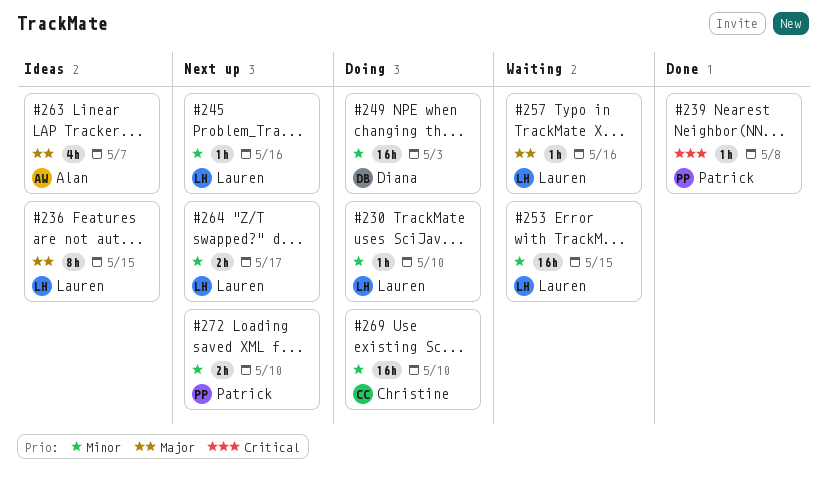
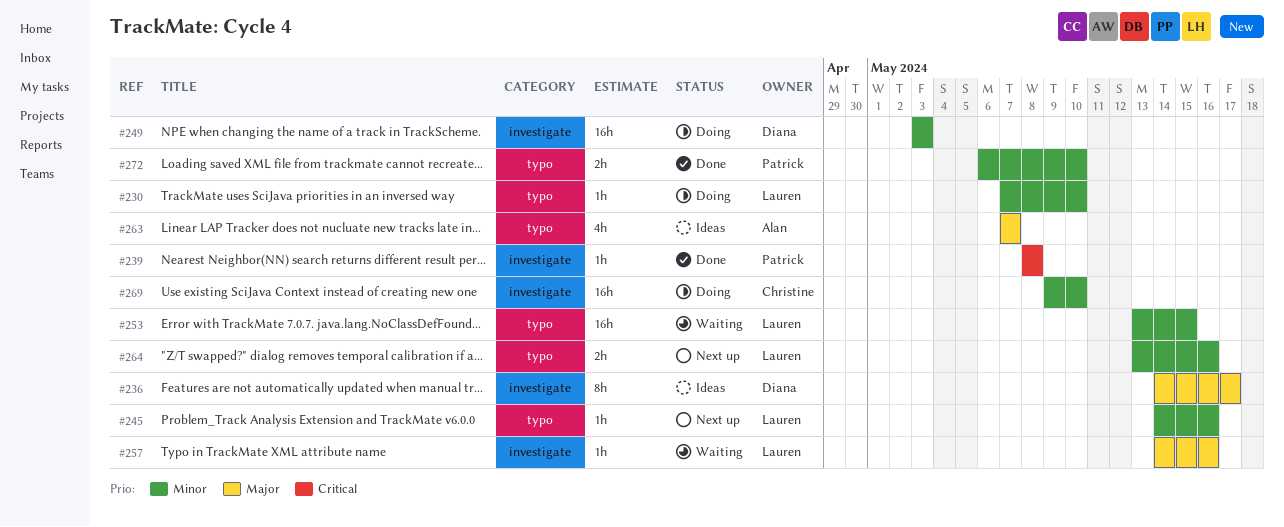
#236, owner: Lauren -> Diana
#236, due: May 15 -> May 17
#264, due: May 17 -> May 16
#272, status: Next up -> Done

